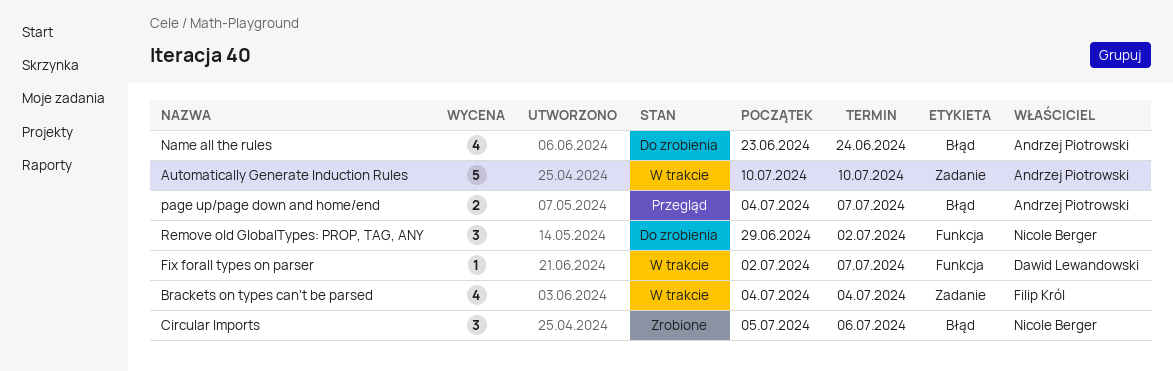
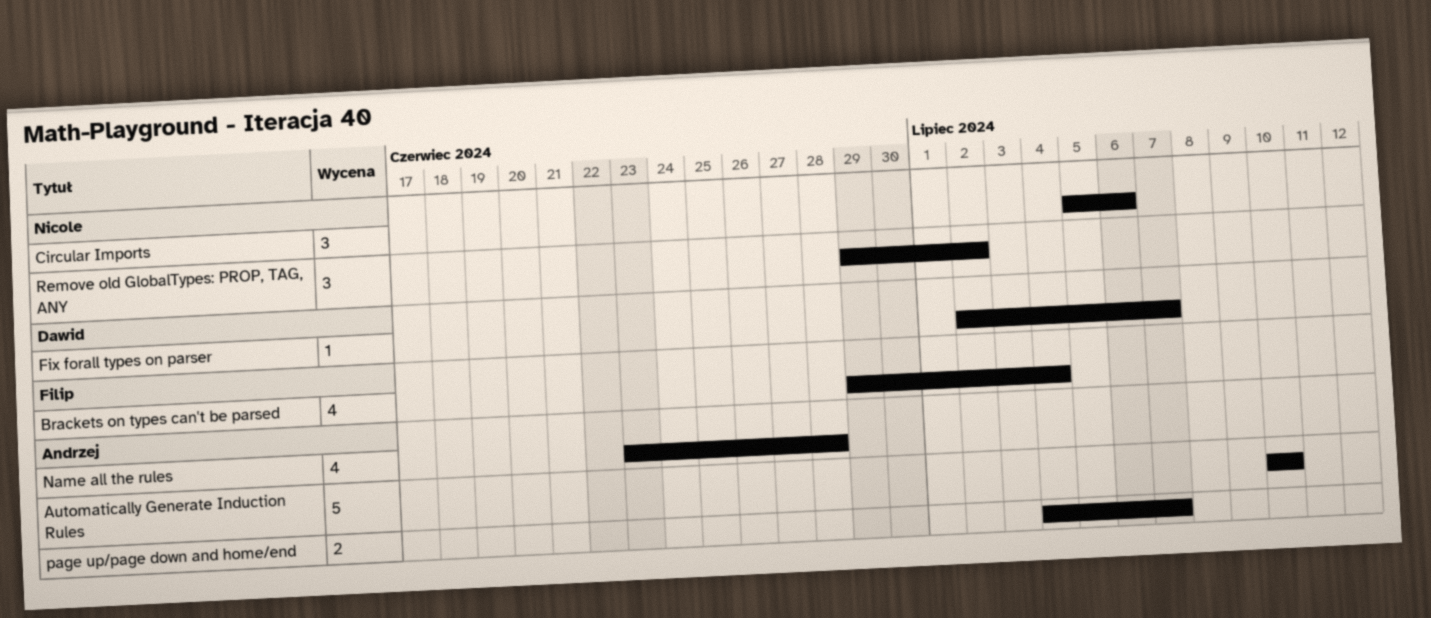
Brackets on types can't be parsed, start: Jul 4 -> Jun 29
Name all the rules, due: Jun 24 -> Jun 28

